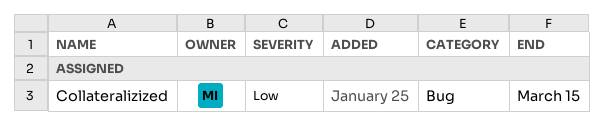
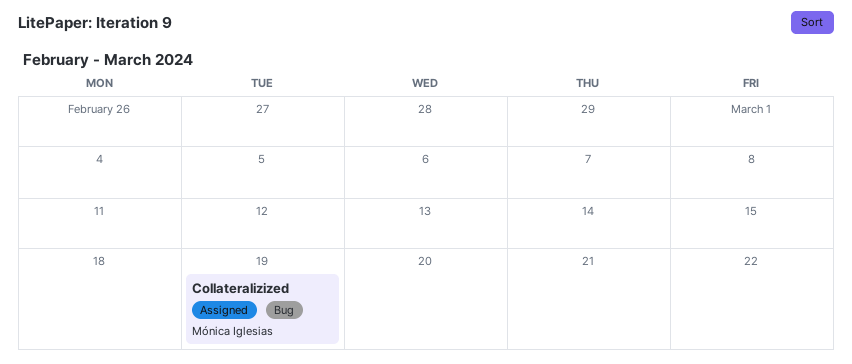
Collateralizized, due: Mar 15 -> Mar 19

